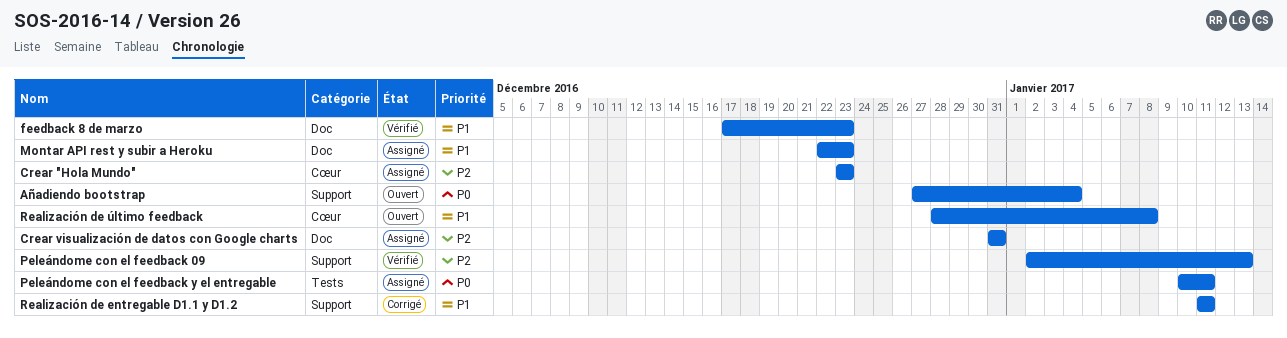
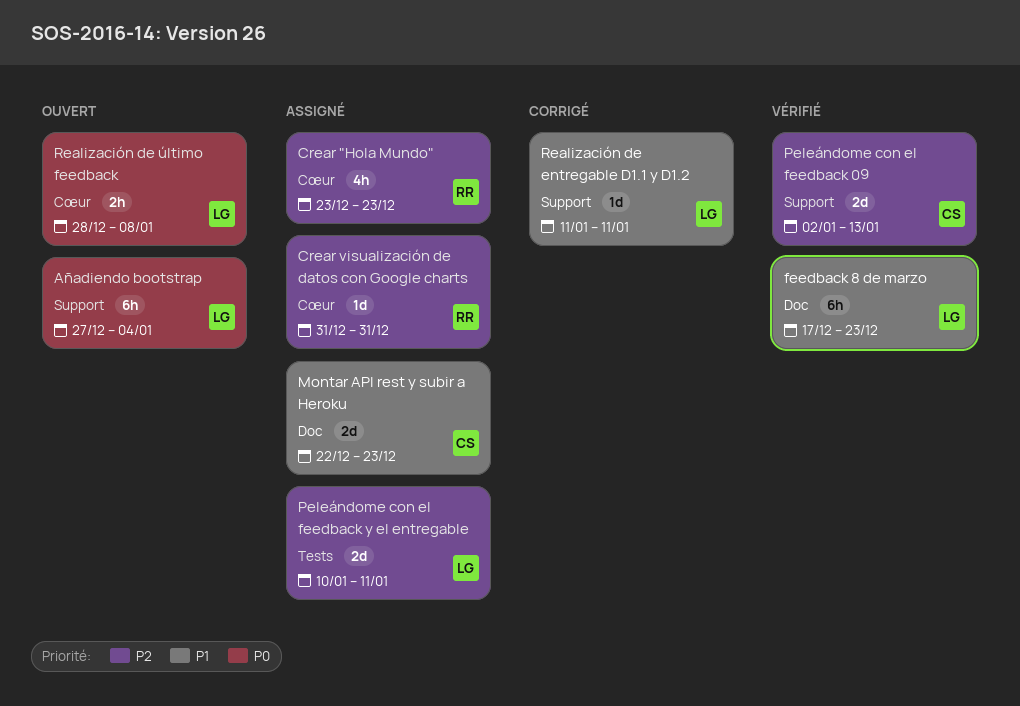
Crear visualización de datos con Google charts, label: Doc -> Cœur
Peleándome con el feedback y el entregable, priority: P0 -> P2
Realización de último feedback, priority: P1 -> P0

